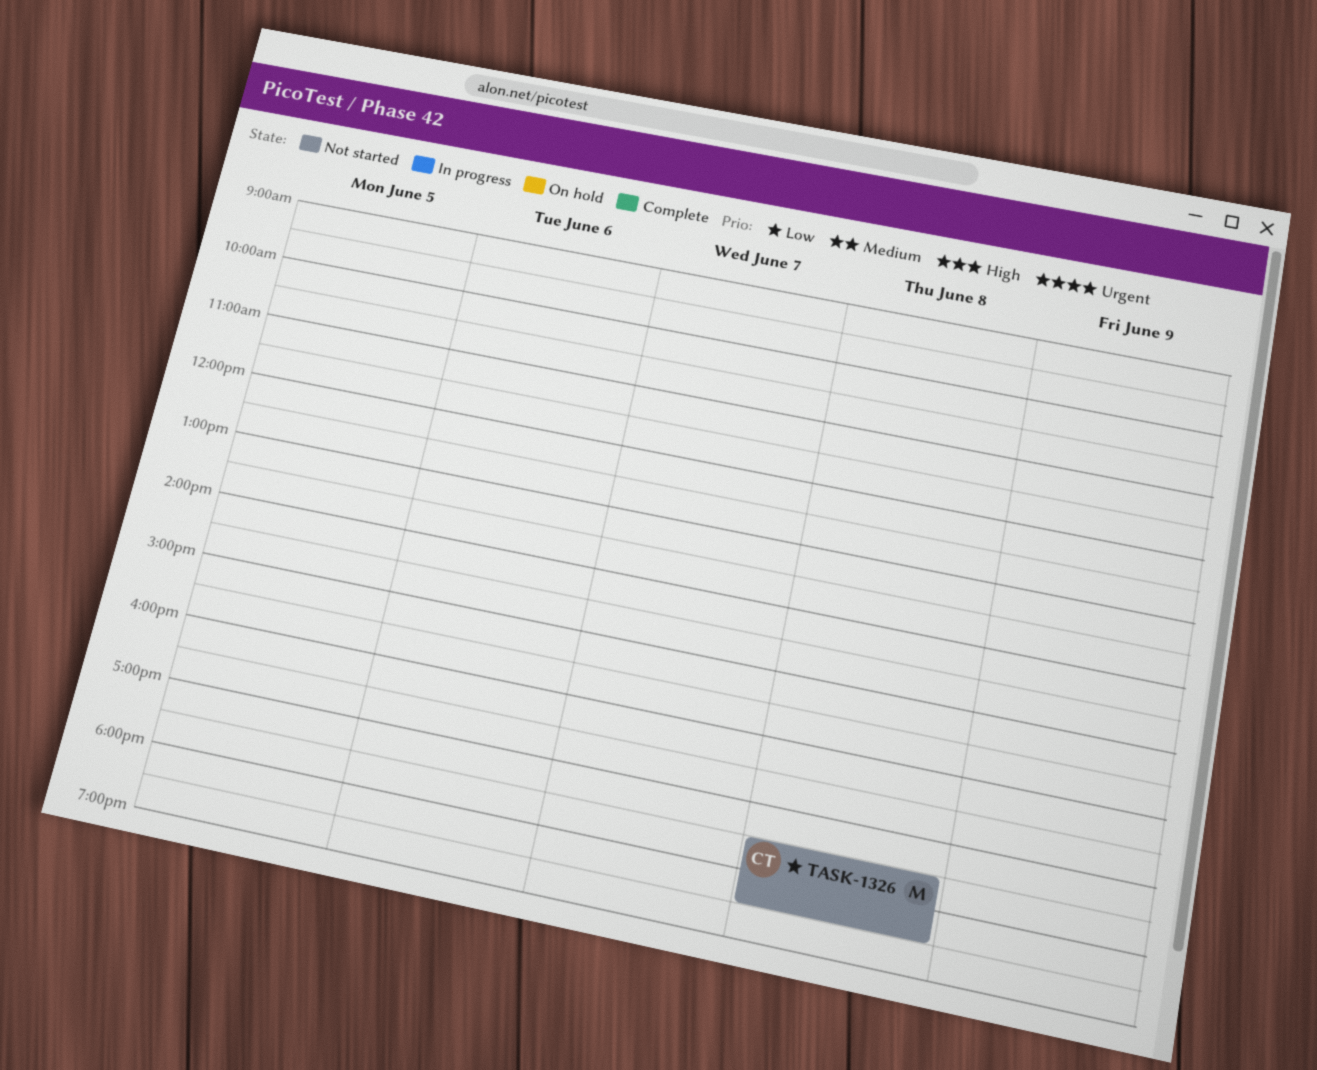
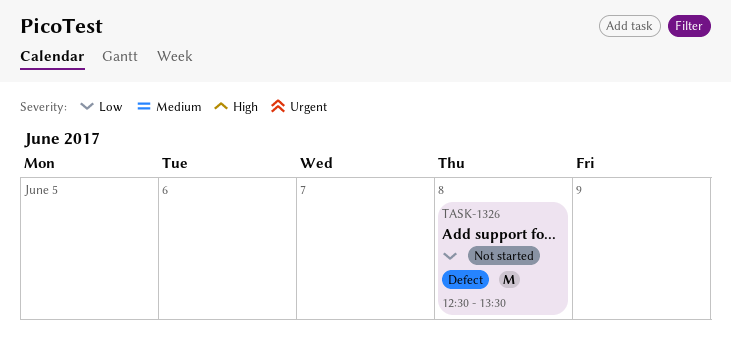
TASK-1326, begins: 17:30 -> 12:30
TASK-1326, ends: 18:30 -> 13:30

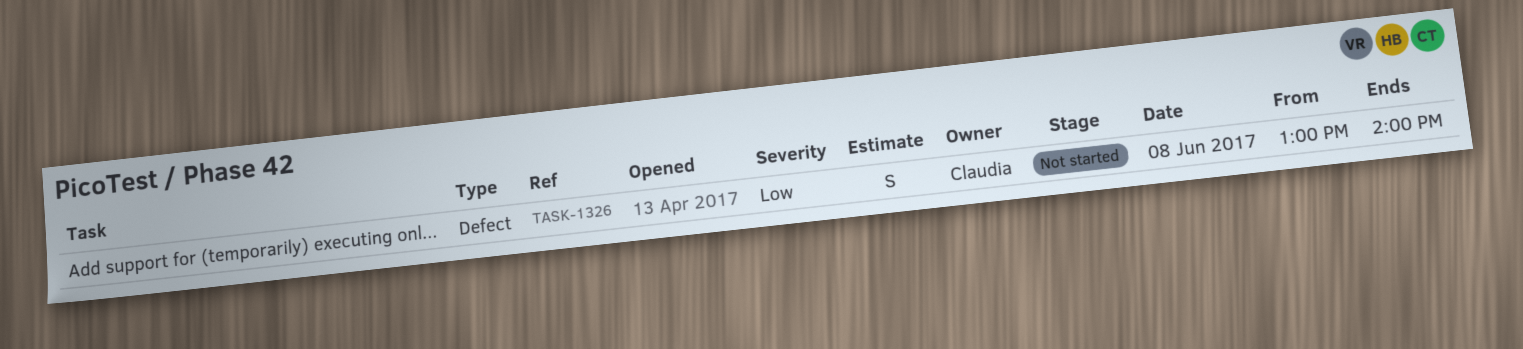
TASK-1326, estimate: M -> S
TASK-1326, begins: 12:30 -> 13:00
TASK-1326, ends: 13:30 -> 14:00

